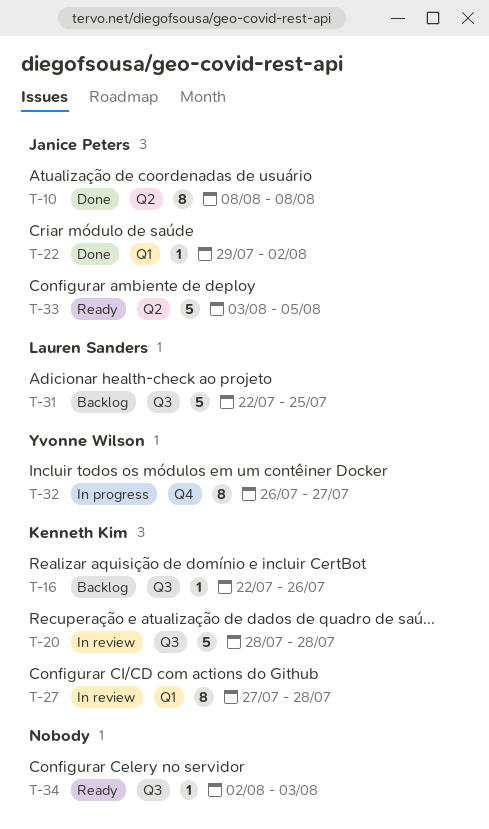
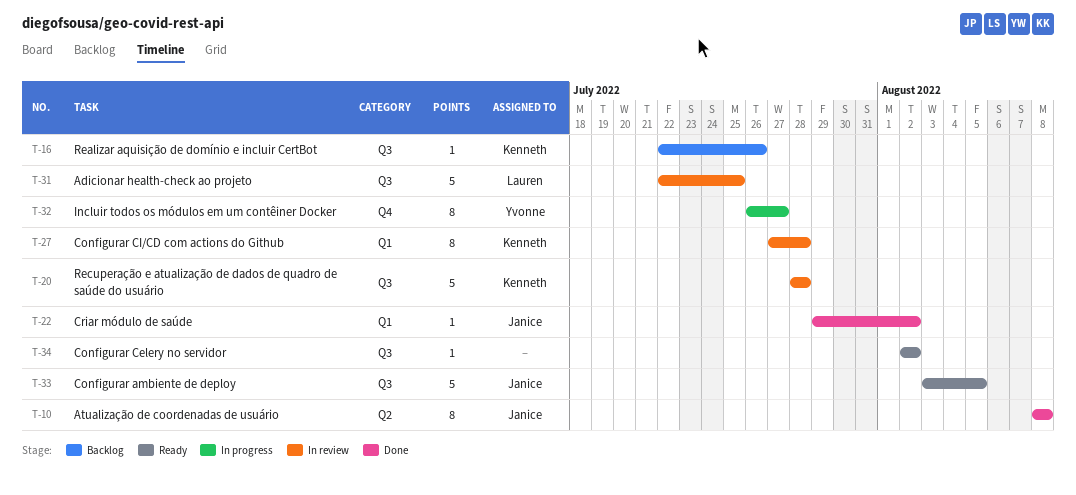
T-31, status: Backlog -> In review
T-33, label: Q2 -> Q3
T-34, due: Aug 3 -> Aug 2

